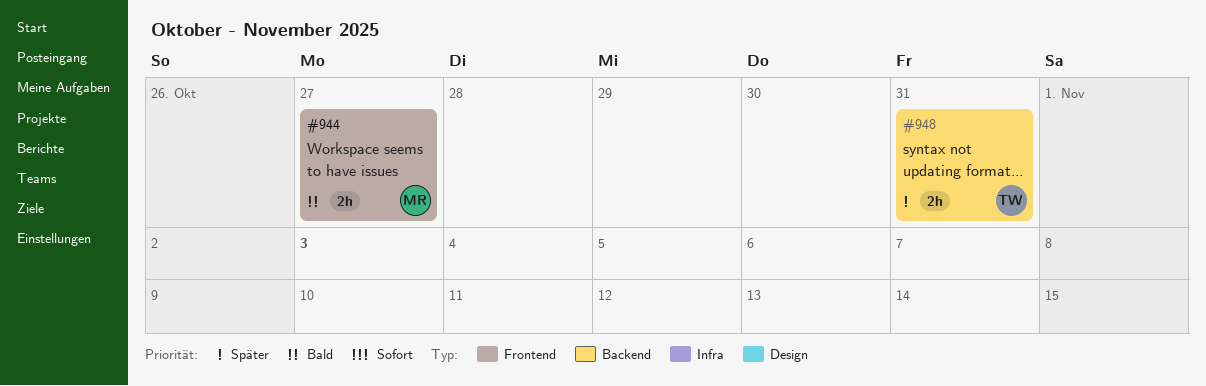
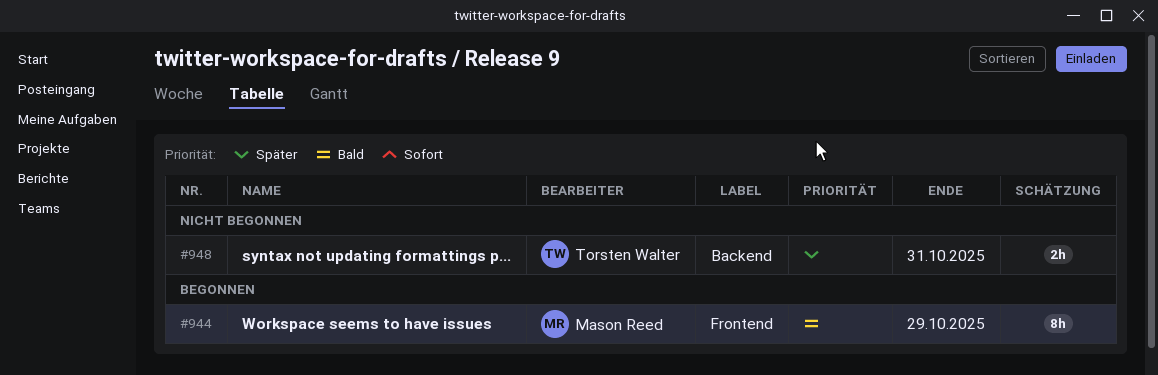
#944, estimate: 2h -> 8h
#944, due: Oct 27 -> Oct 29

